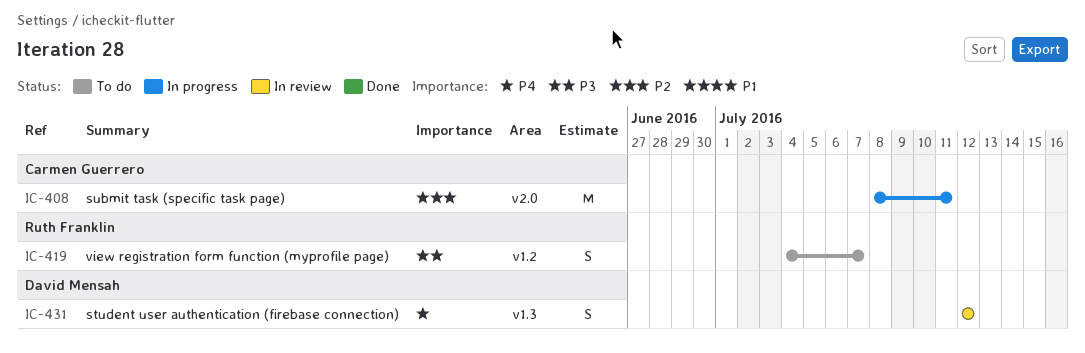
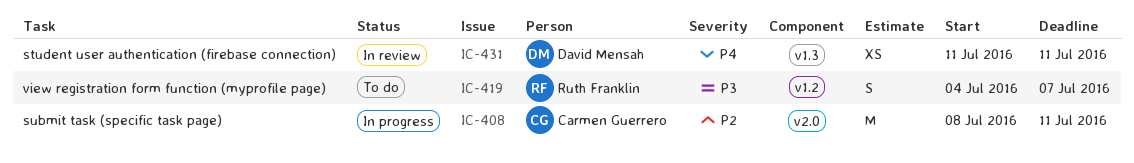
IC-431, estimate: S -> XS
IC-431, start: Jul 12 -> Jul 11
IC-431, due: Jul 12 -> Jul 11

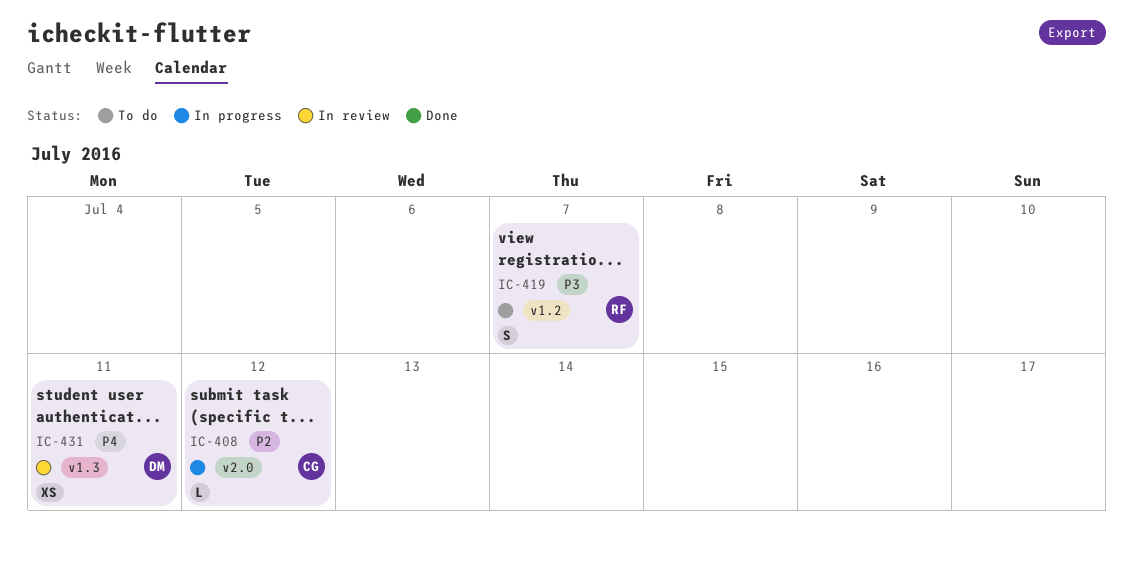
IC-408, estimate: M -> L
IC-408, due: Jul 11 -> Jul 12

